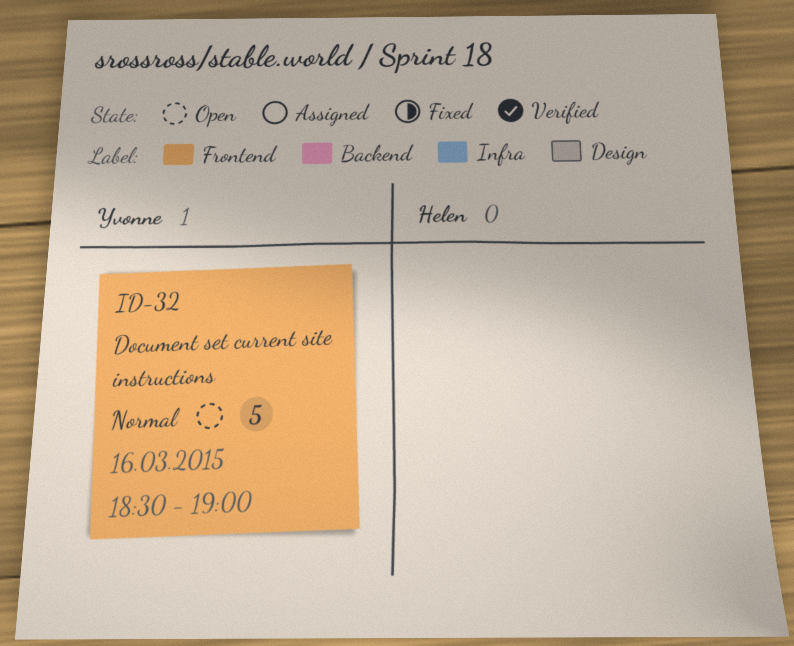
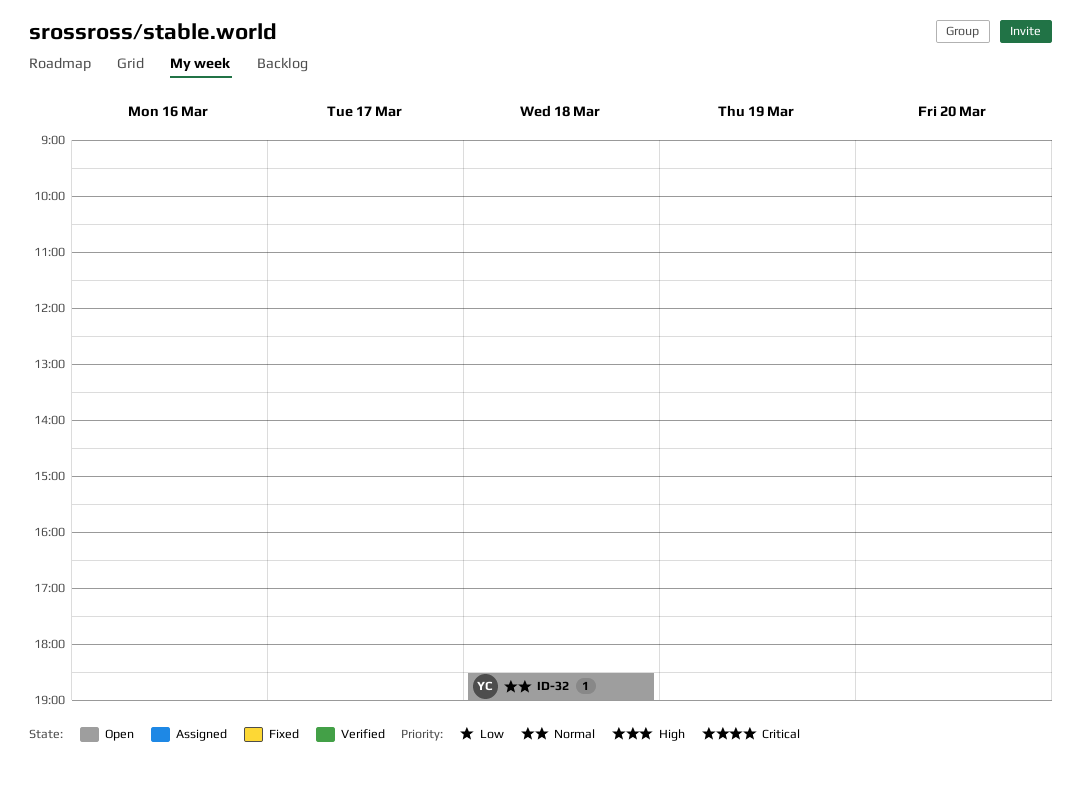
ID-32, estimate: 5 -> 1
ID-32, day: Mar 16 -> Mar 18

